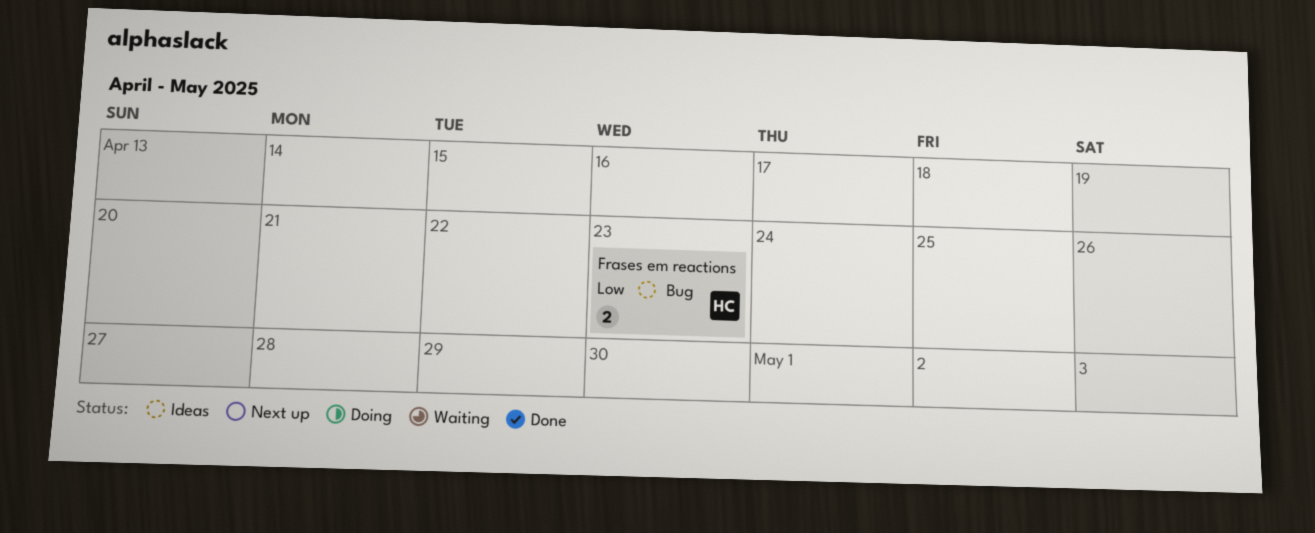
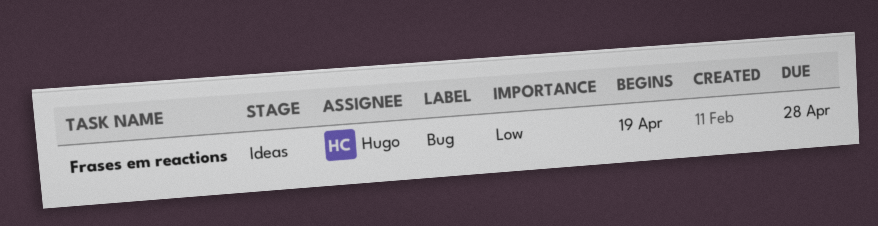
Frases em reactions, due: Apr 23 -> Apr 28

